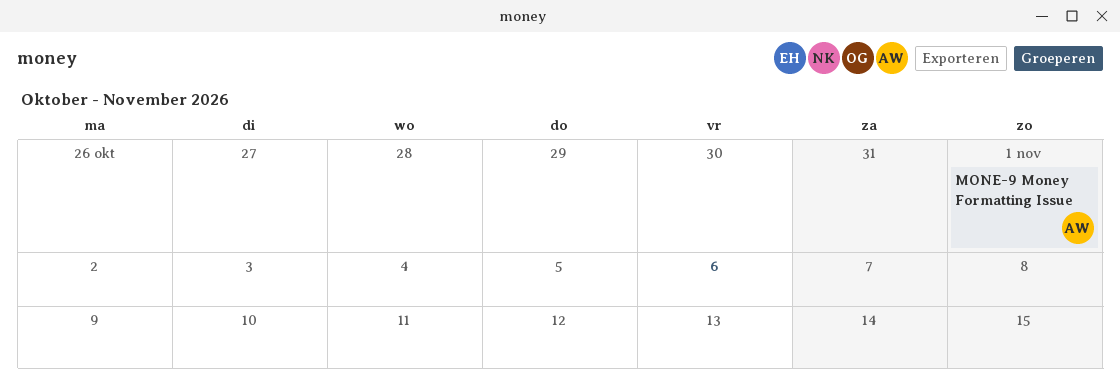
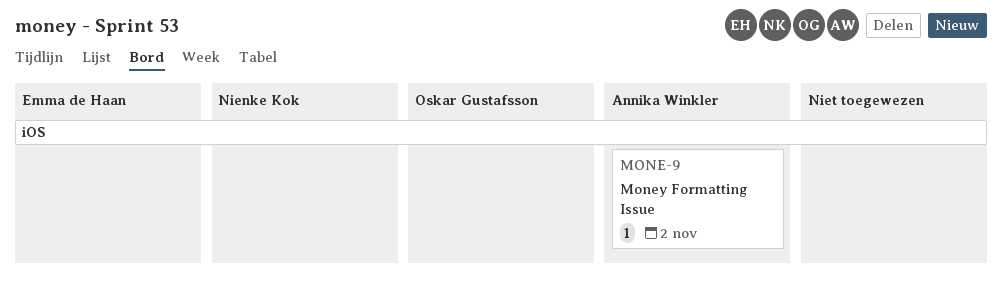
MONE-9, due: Nov 1 -> Nov 2

